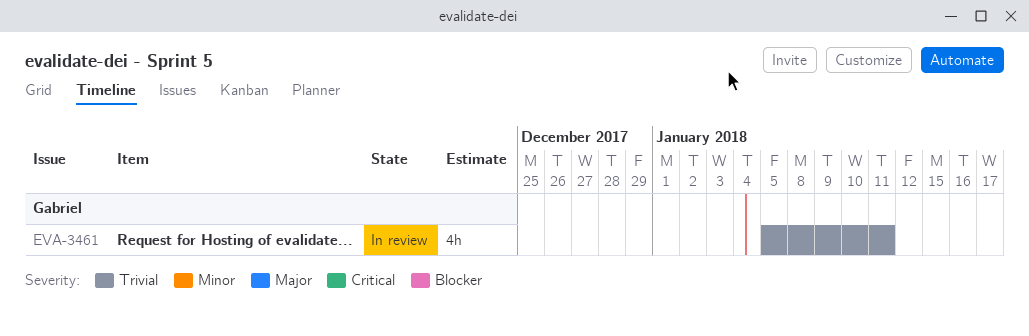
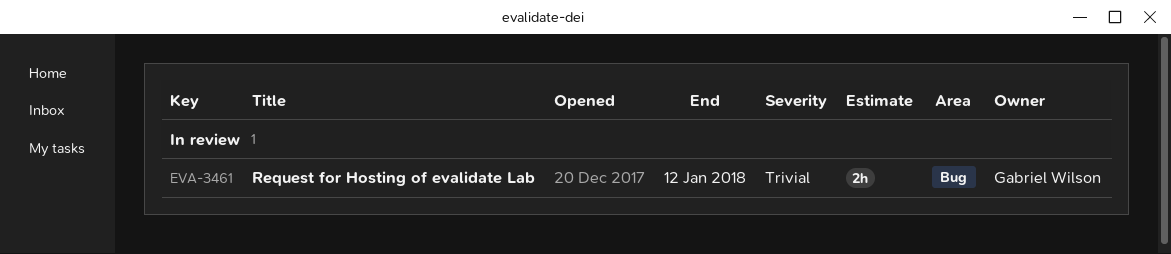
EVA-3461, estimate: 4h -> 2h
EVA-3461, due: Jan 11 -> Jan 12

